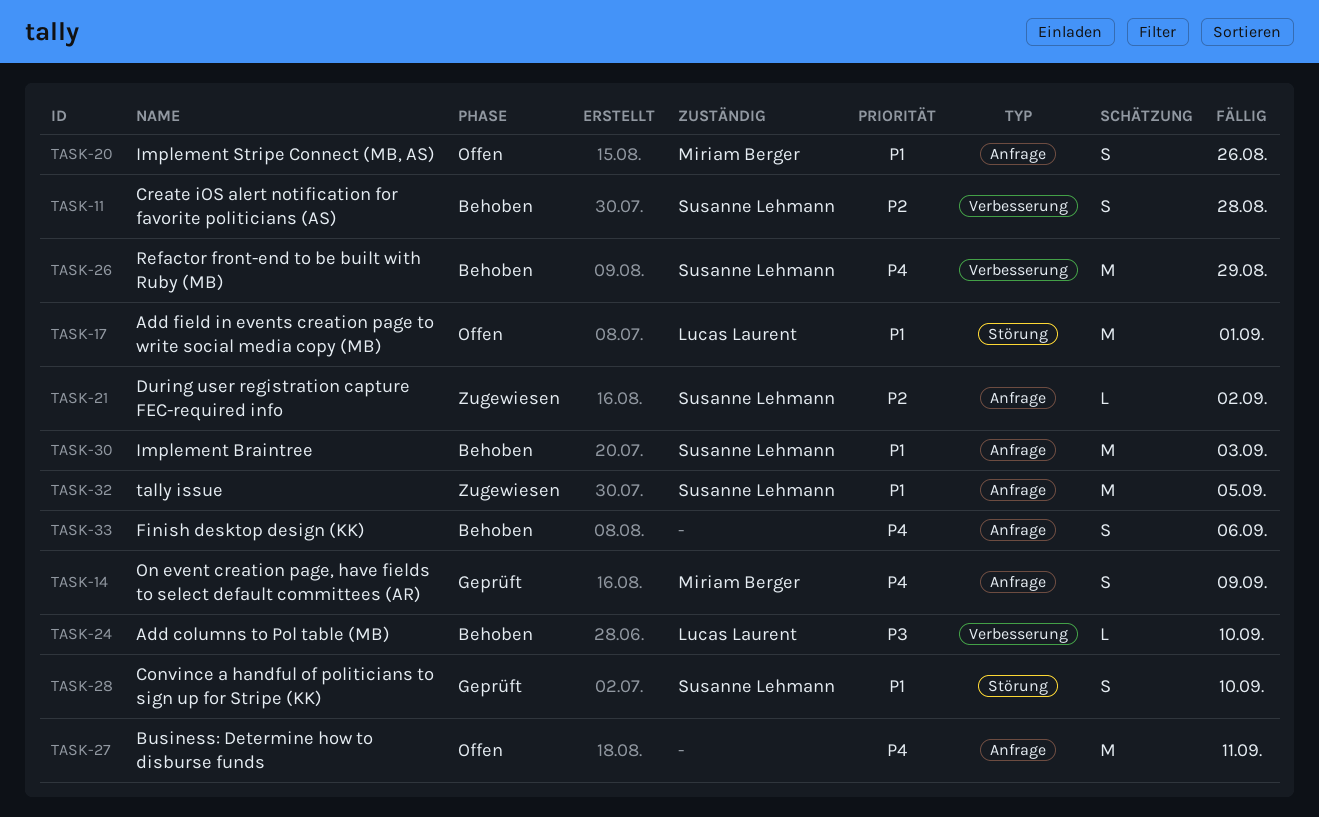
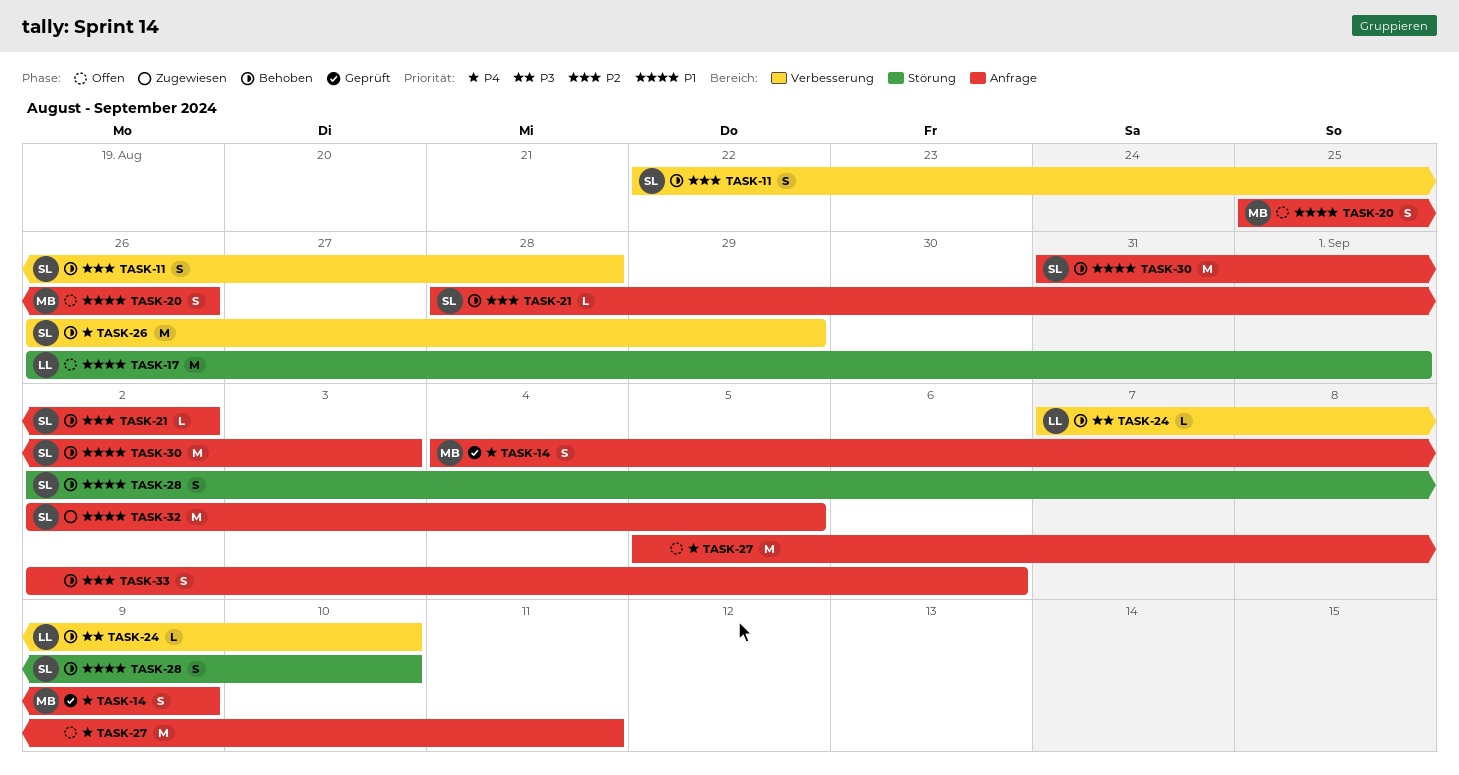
TASK-21, status: Zugewiesen -> Behoben
TASK-28, status: Geprüft -> Behoben
TASK-33, priority: P4 -> P2

